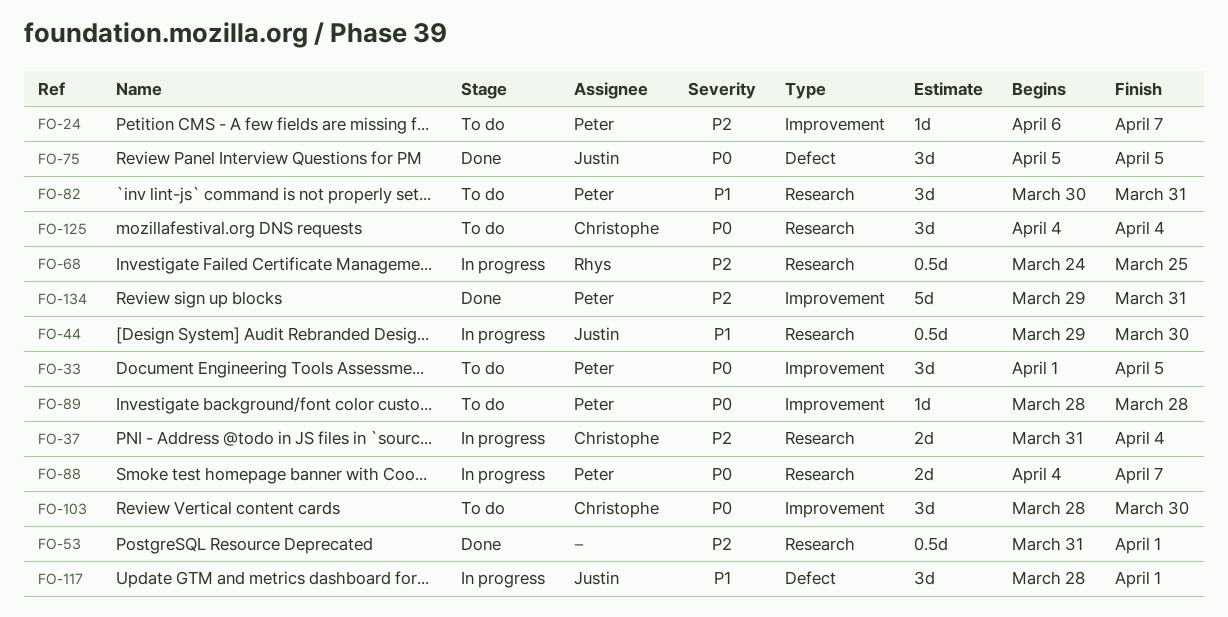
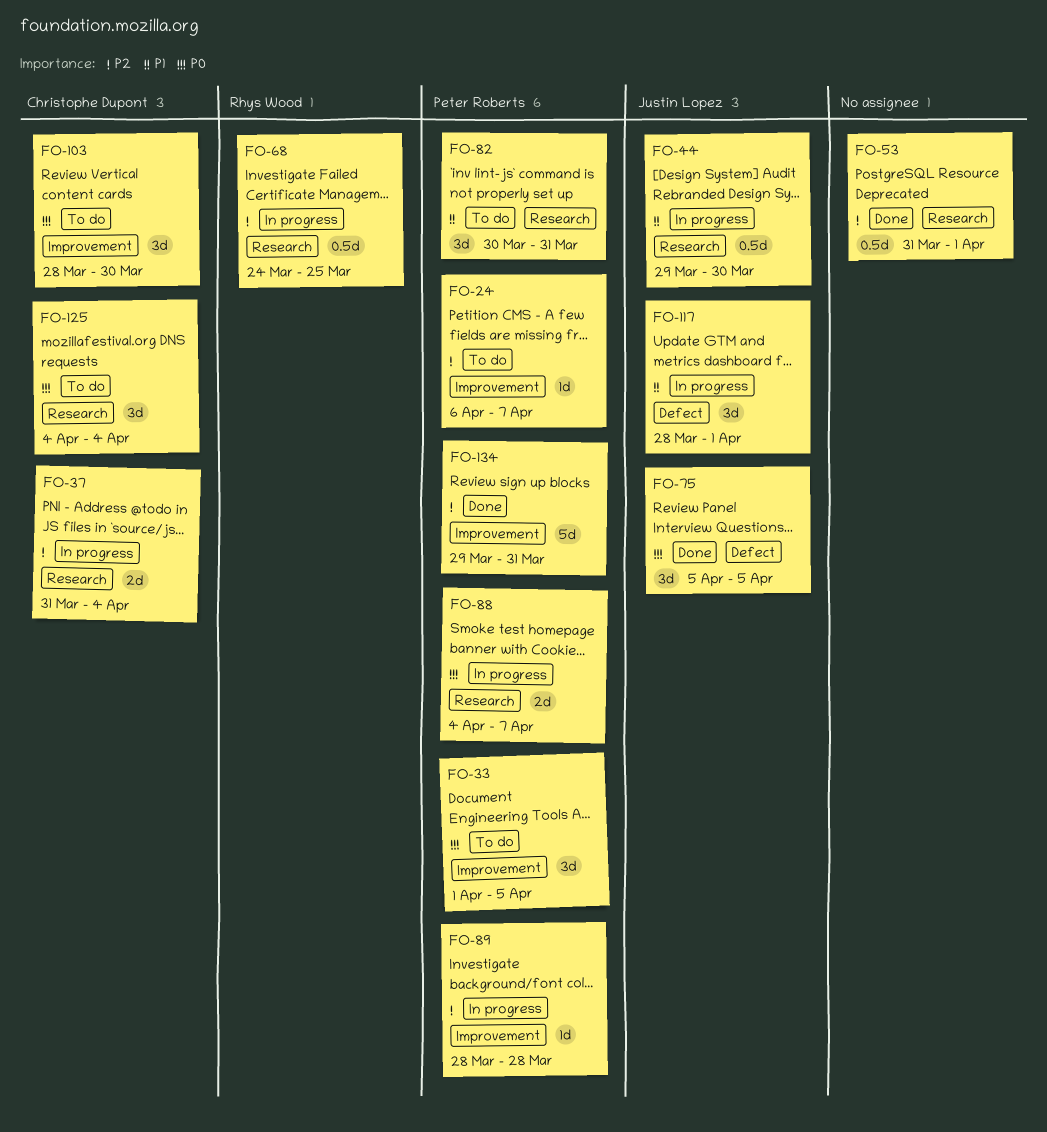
FO-89, status: To do -> In progress
FO-89, priority: P0 -> P2

